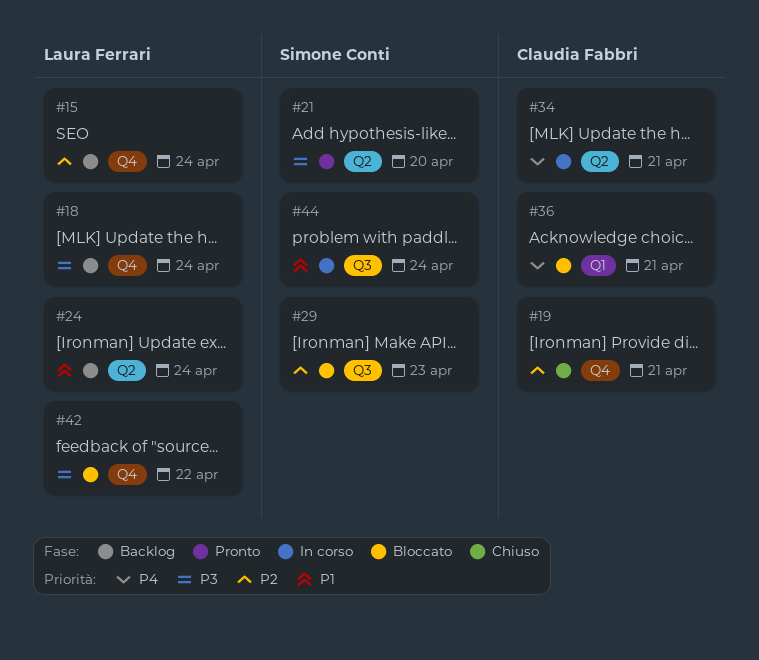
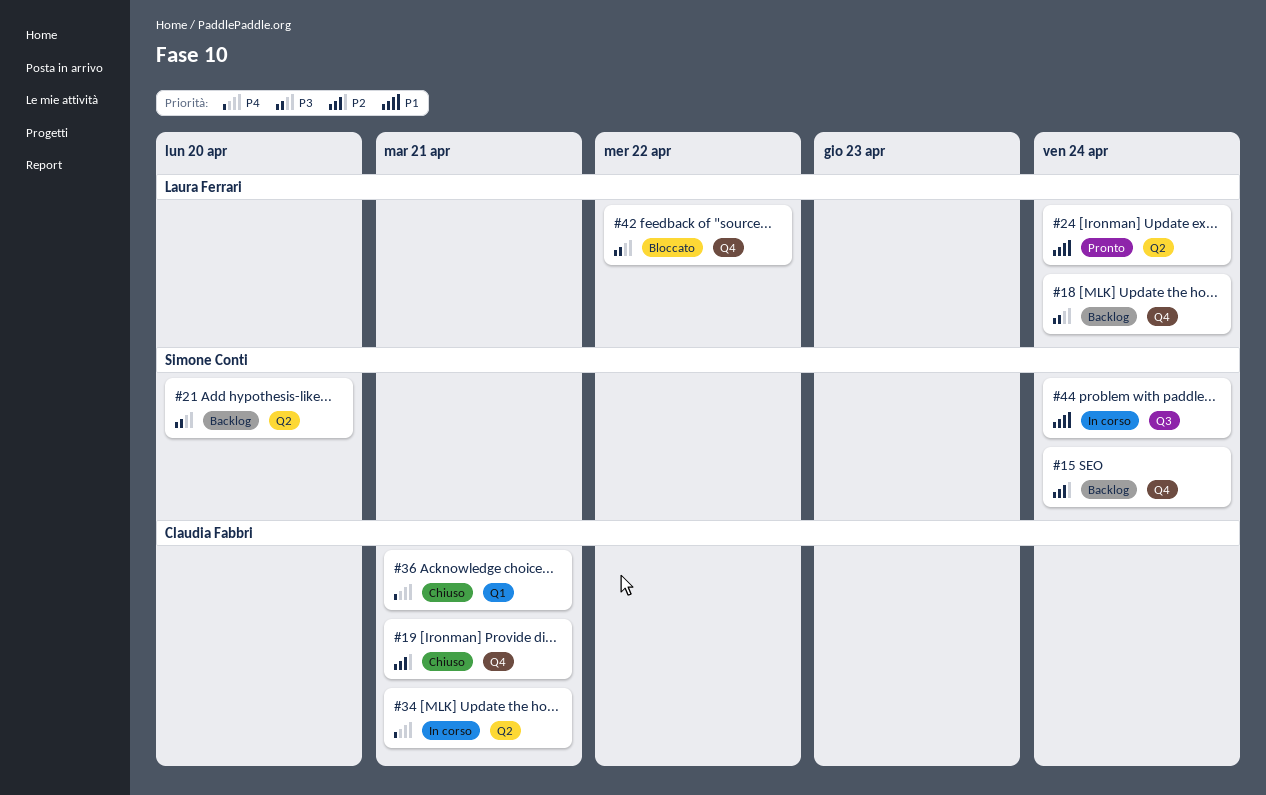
#15, owner: Laura Ferrari -> Simone Conti
#21, status: Pronto -> Backlog
#24, status: Backlog -> Pronto
#29: present -> none
#36, status: Bloccato -> Chiuso

